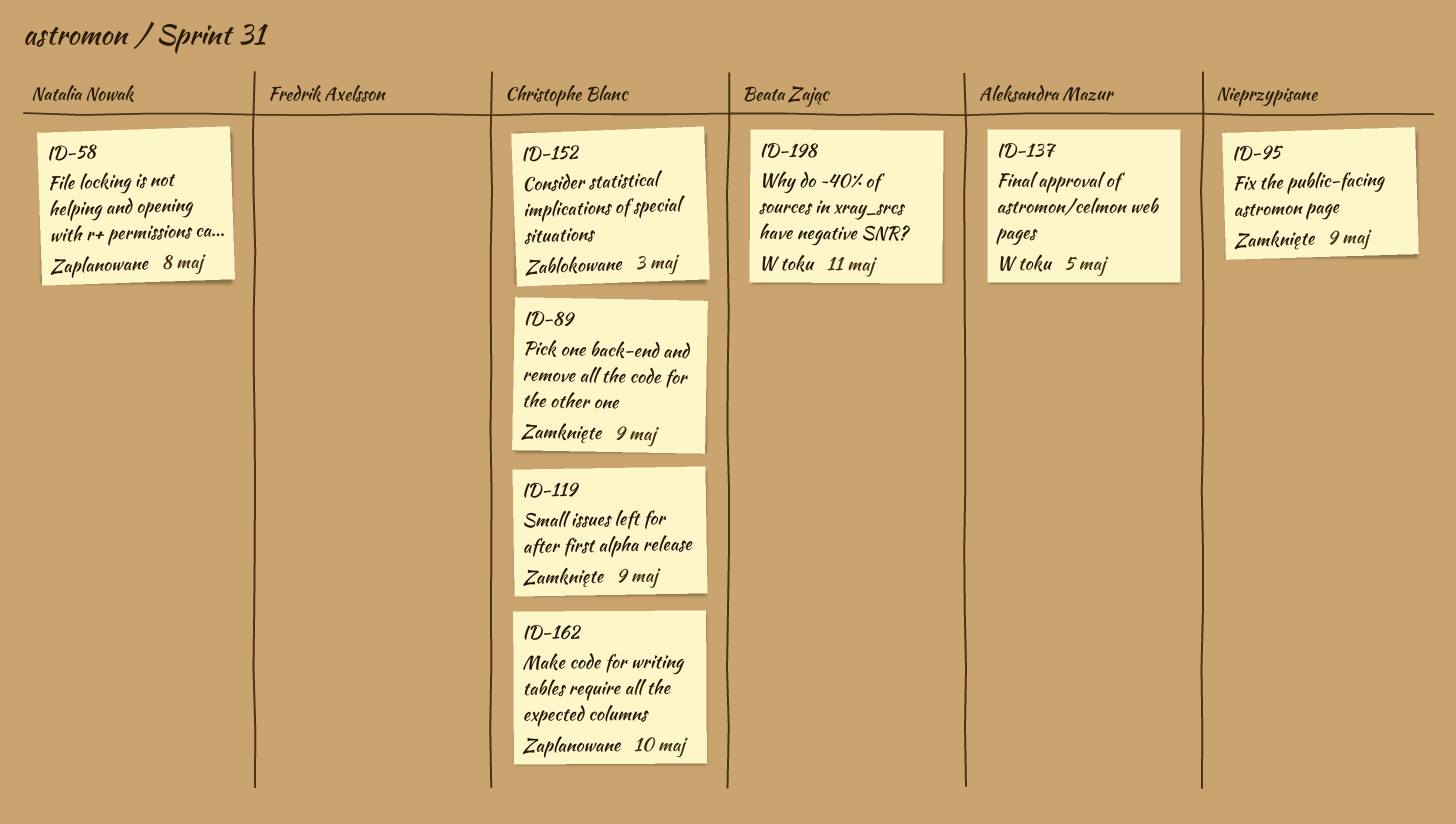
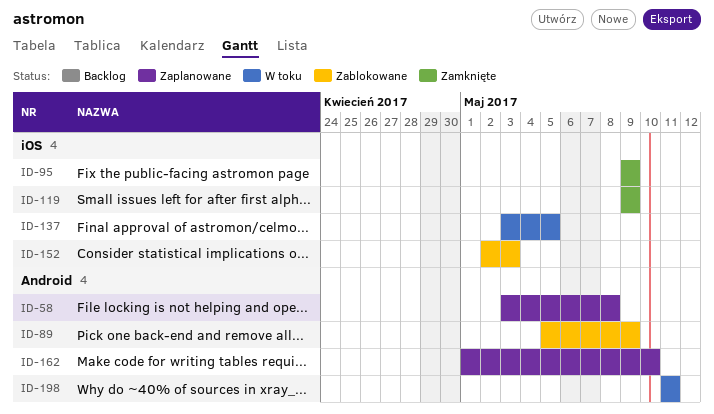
ID-89, status: Zamknięte -> Zablokowane

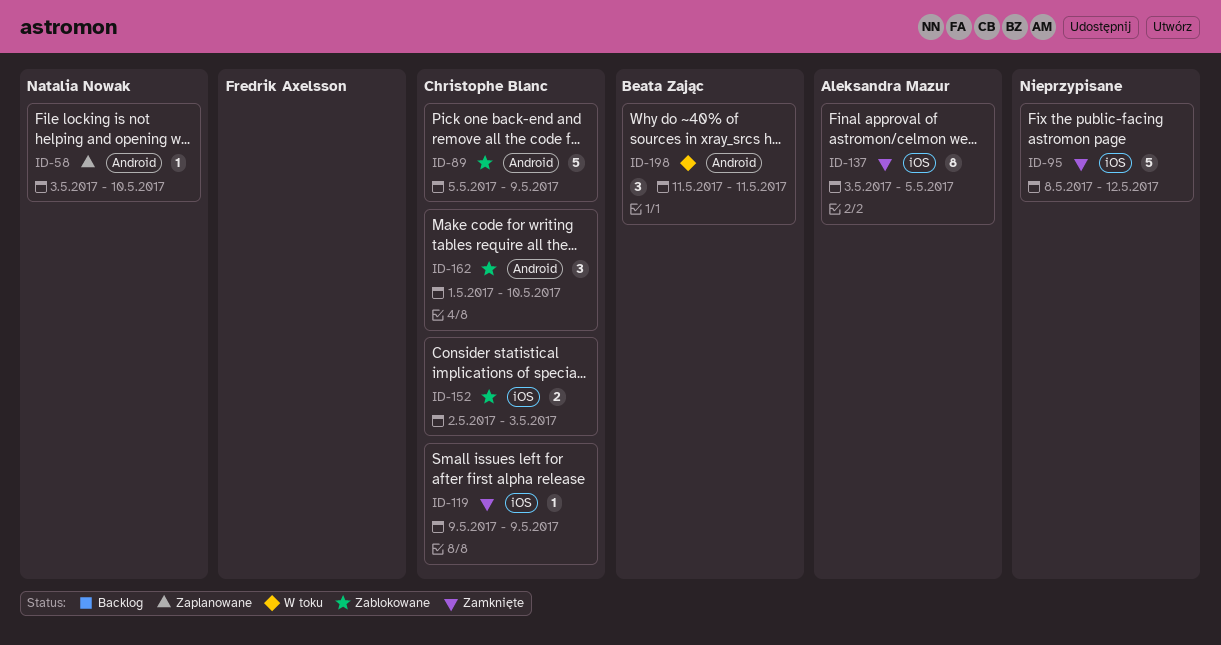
ID-58, due: May 8 -> May 10
ID-95, start: May 9 -> May 8
ID-95, due: May 9 -> May 12
ID-137, status: W toku -> Zamknięte
ID-162, status: Zaplanowane -> Zablokowane

